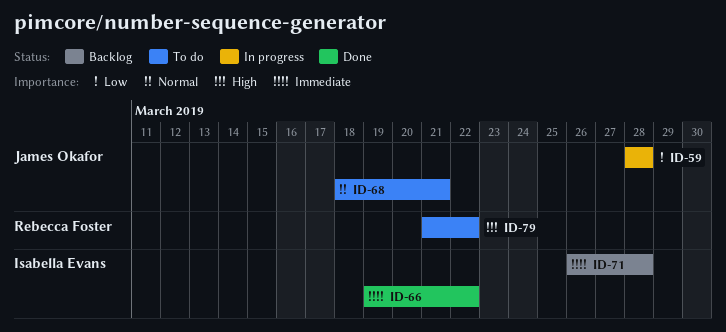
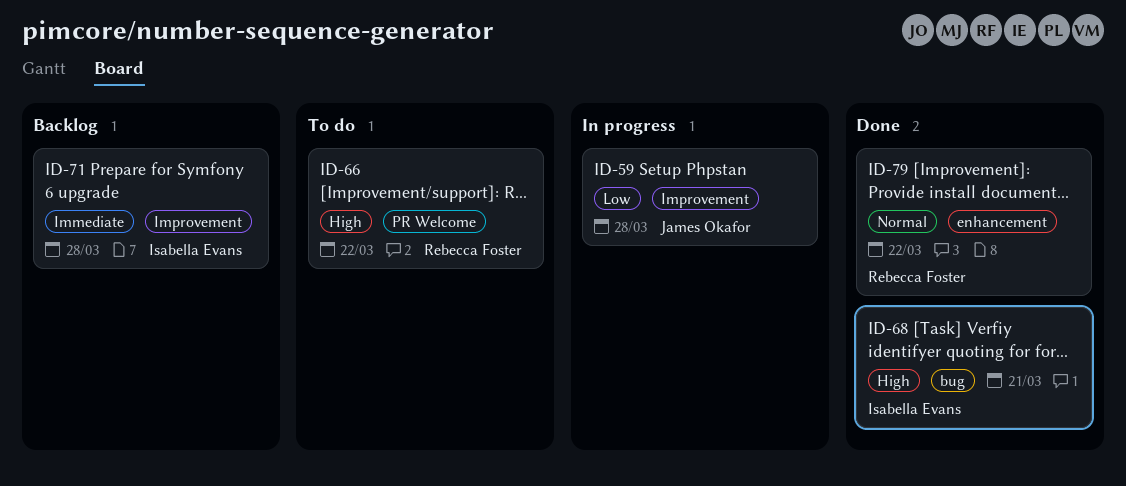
ID-66, status: Done -> To do
ID-66, owner: Isabella Evans -> Rebecca Foster
ID-66, priority: Immediate -> High
ID-68, status: To do -> Done
ID-68, owner: James Okafor -> Isabella Evans
ID-68, priority: Normal -> High
ID-79, status: To do -> Done
ID-79, priority: High -> Normal

